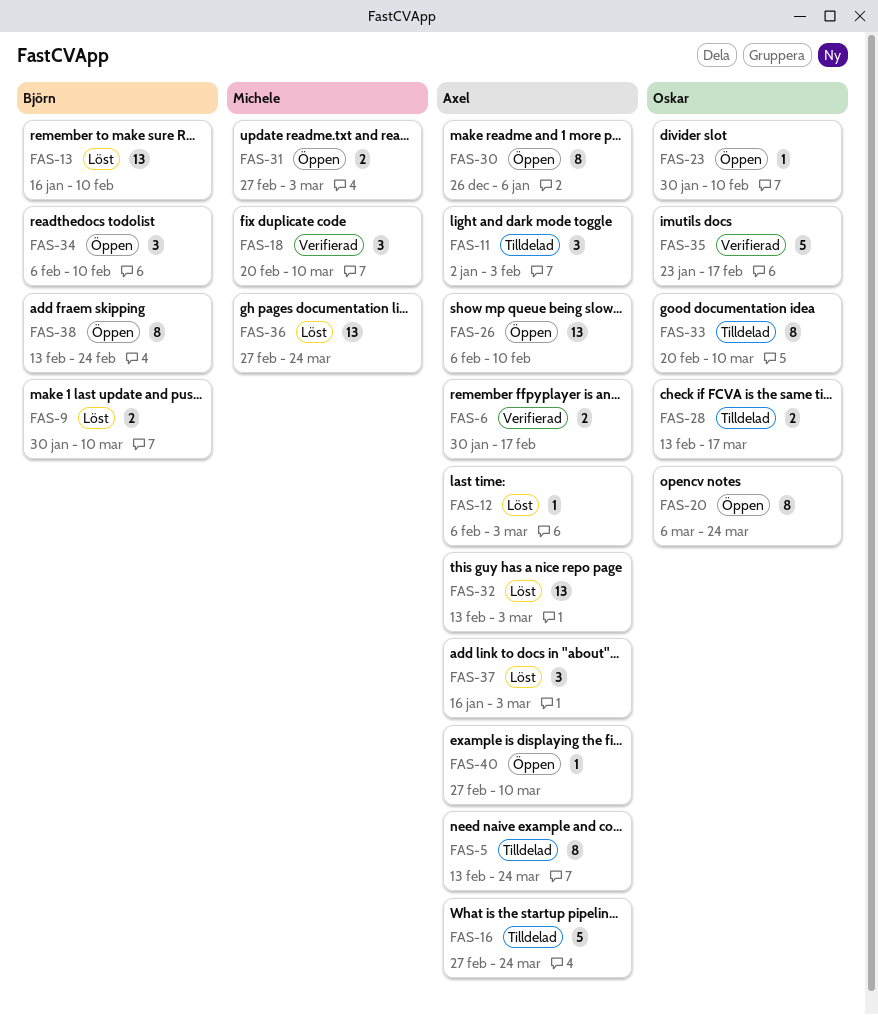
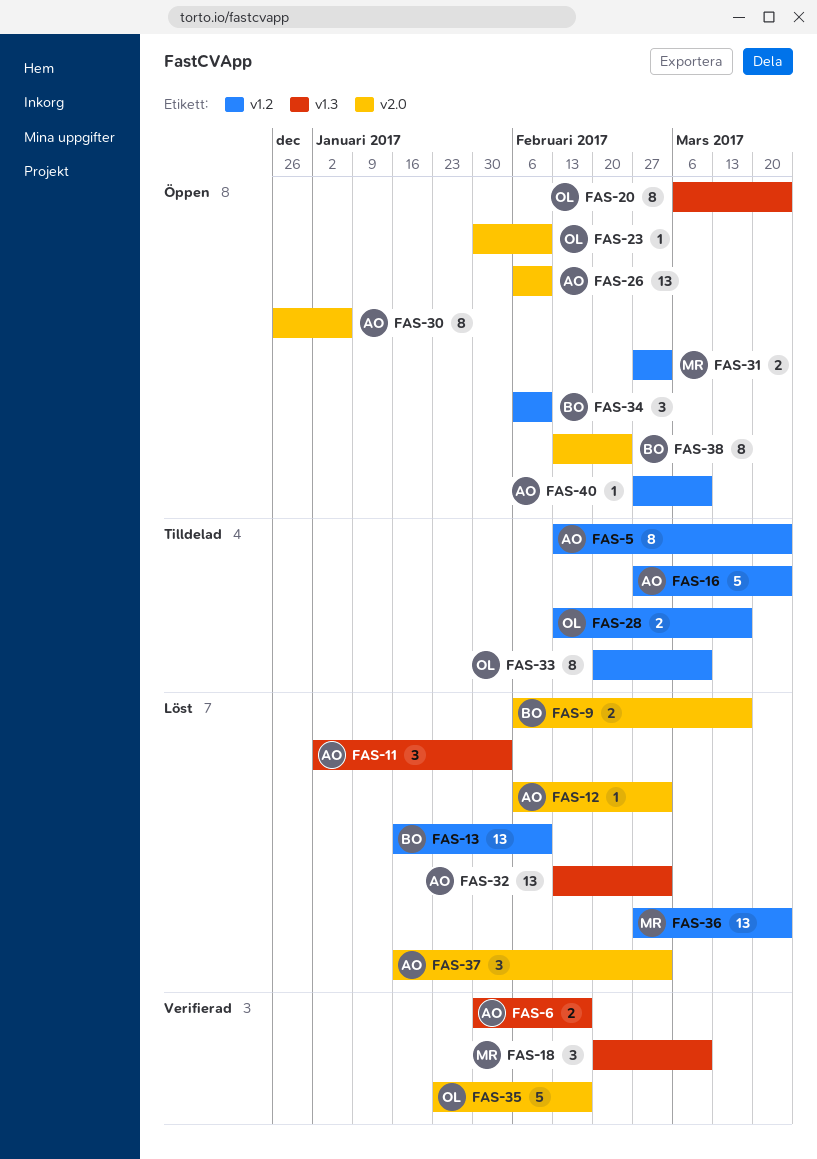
FAS-9, start: Jan 30 -> Feb 6
FAS-9, due: Mar 10 -> Mar 17
FAS-11, status: Tilldelad -> Löst

